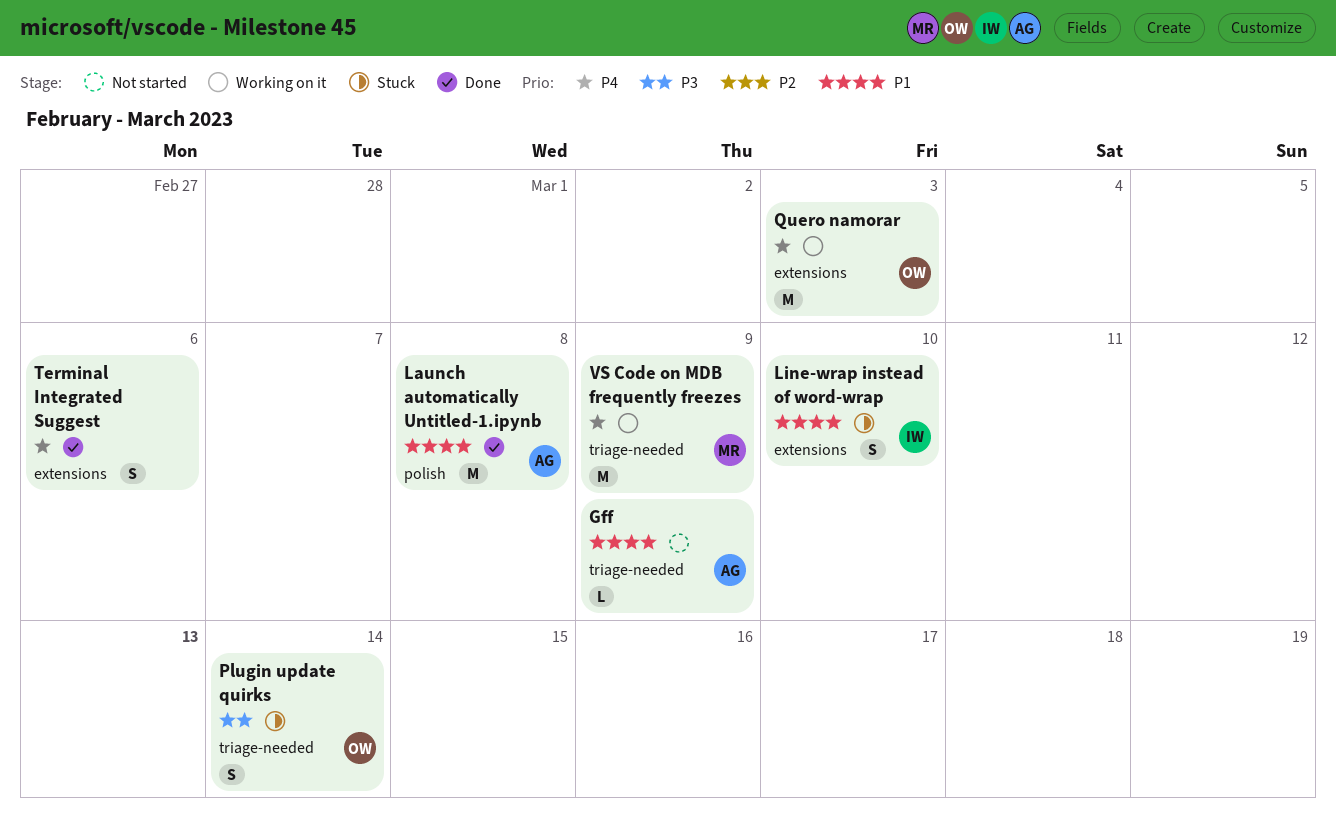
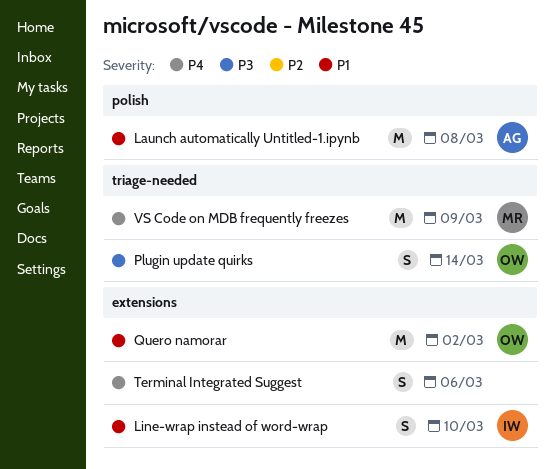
Gff: present -> none
Quero namorar, priority: P4 -> P1
Quero namorar, due: Mar 3 -> Mar 2

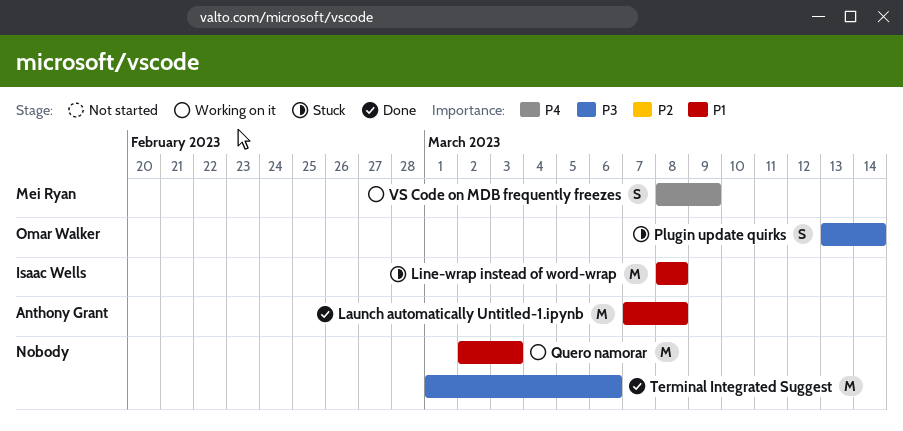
Line-wrap instead of word-wrap, estimate: S -> M
Line-wrap instead of word-wrap, due: Mar 10 -> Mar 8
Quero namorar, owner: Omar Walker -> none
Quero namorar, due: Mar 2 -> Mar 3
Terminal Integrated Suggest, priority: P4 -> P3
Terminal Integrated Suggest, estimate: S -> M
VS Code on MDB frequently freezes, estimate: M -> S

